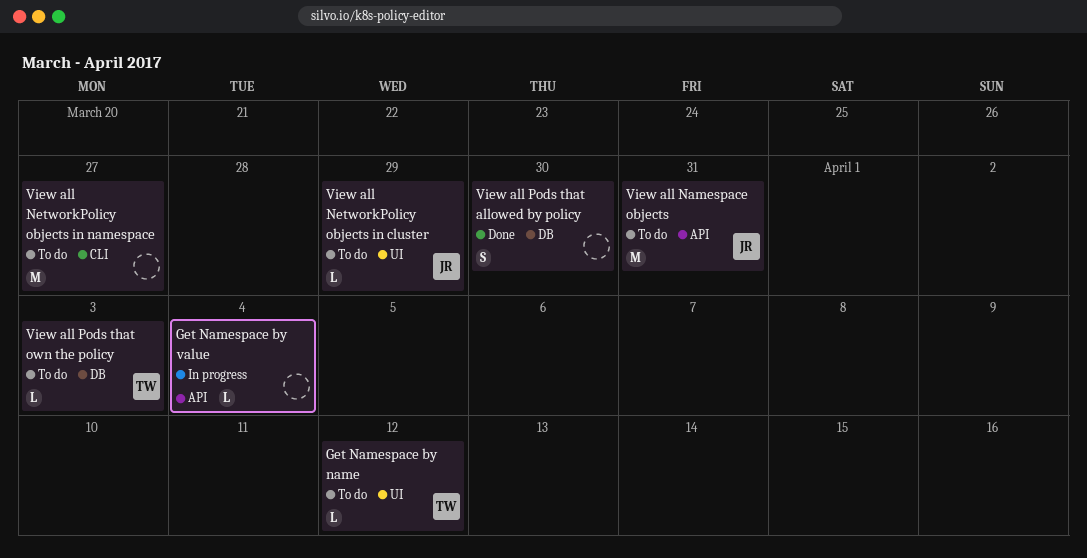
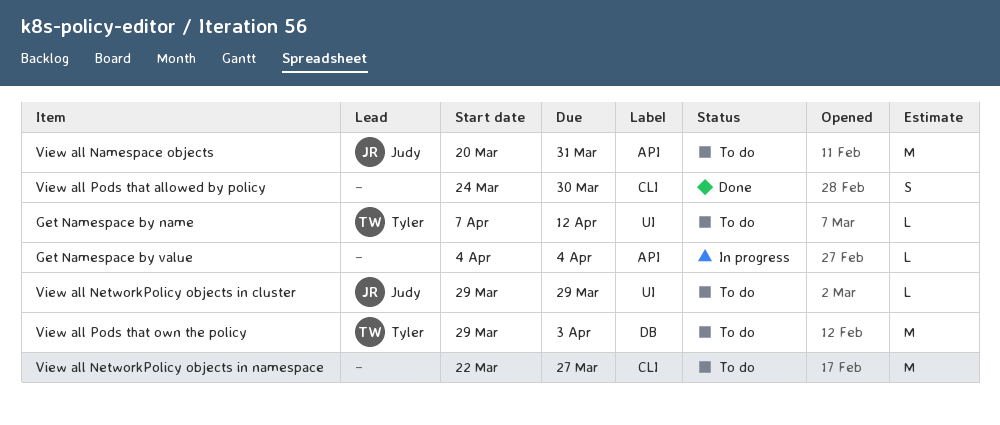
View all Pods that allowed by policy, label: DB -> CLI
View all Pods that own the policy, estimate: L -> M

